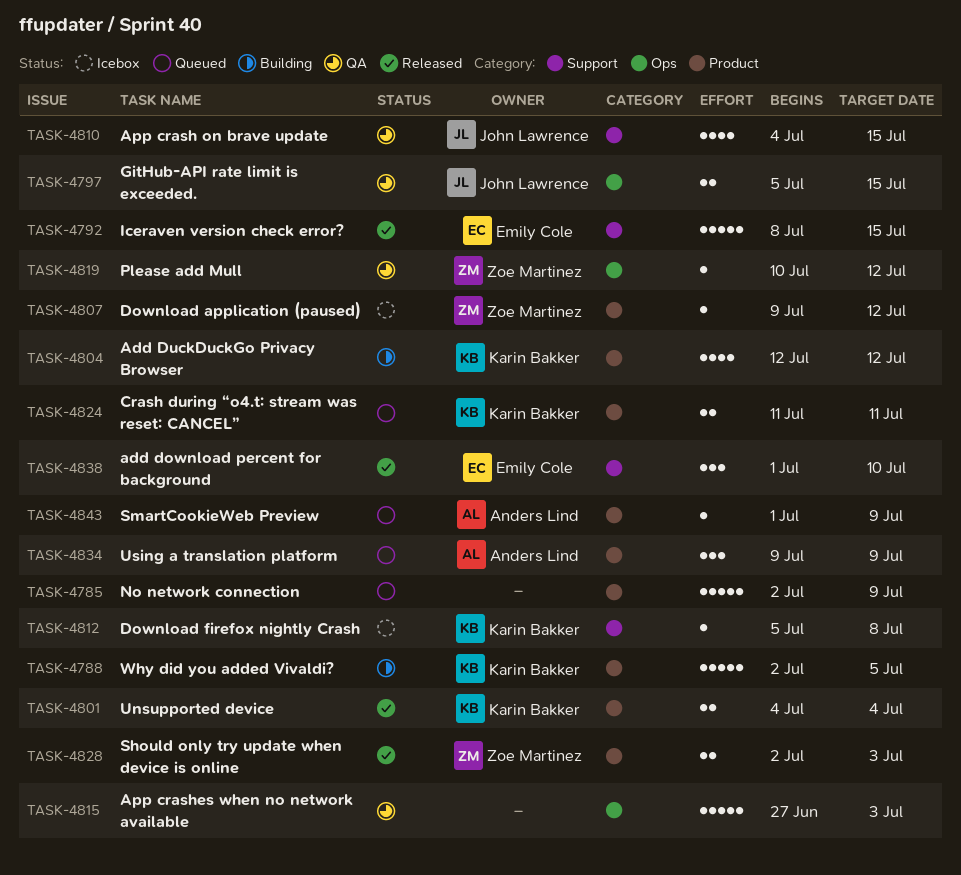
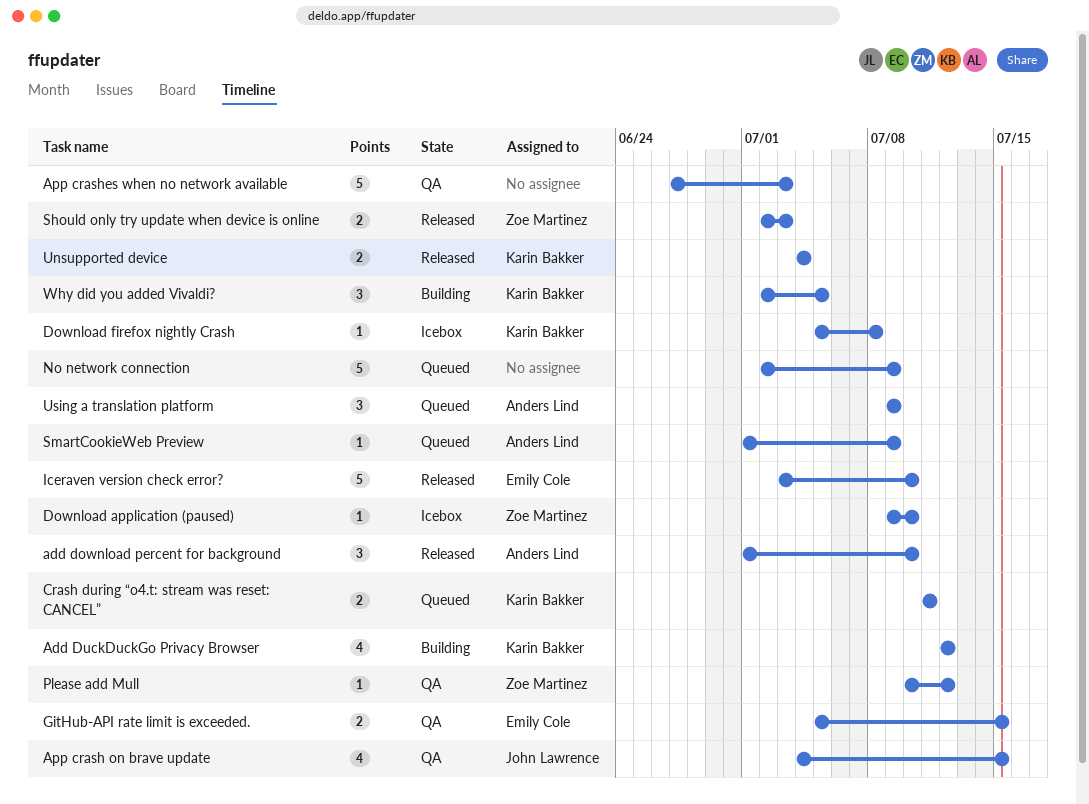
add download percent for background, owner: Emily Cole -> Anders Lind
Download application (paused), due: Jul 12 -> Jul 10
GitHub-API rate limit is exceeded., owner: John Lawrence -> Emily Cole
Iceraven version check error?, start: Jul 8 -> Jul 3
Iceraven version check error?, due: Jul 15 -> Jul 10
Why did you added Vivaldi?, estimate: 5 -> 3

